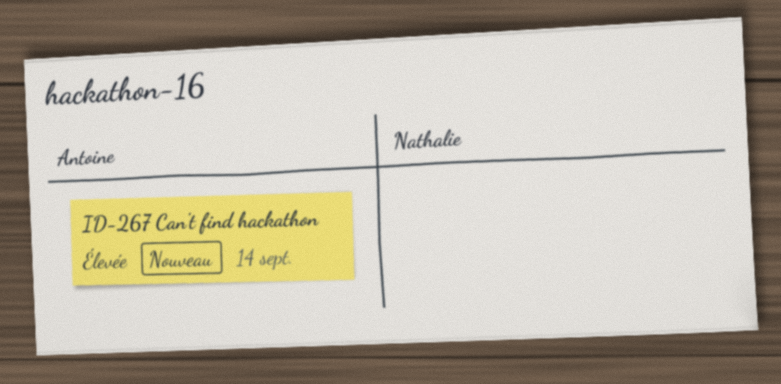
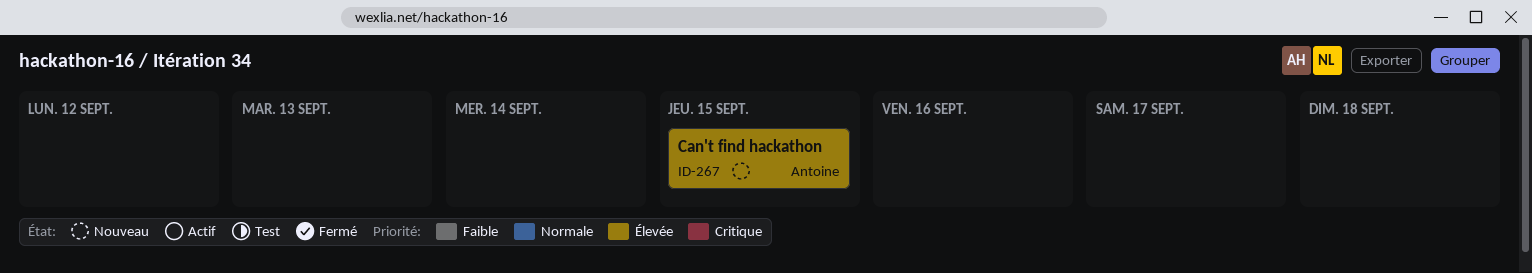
ID-267, due: Sep 14 -> Sep 15

